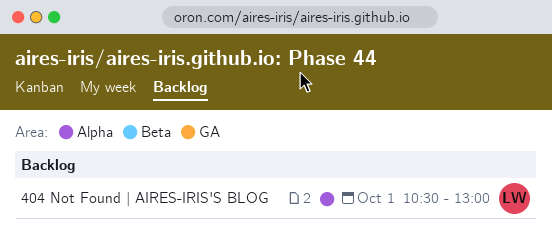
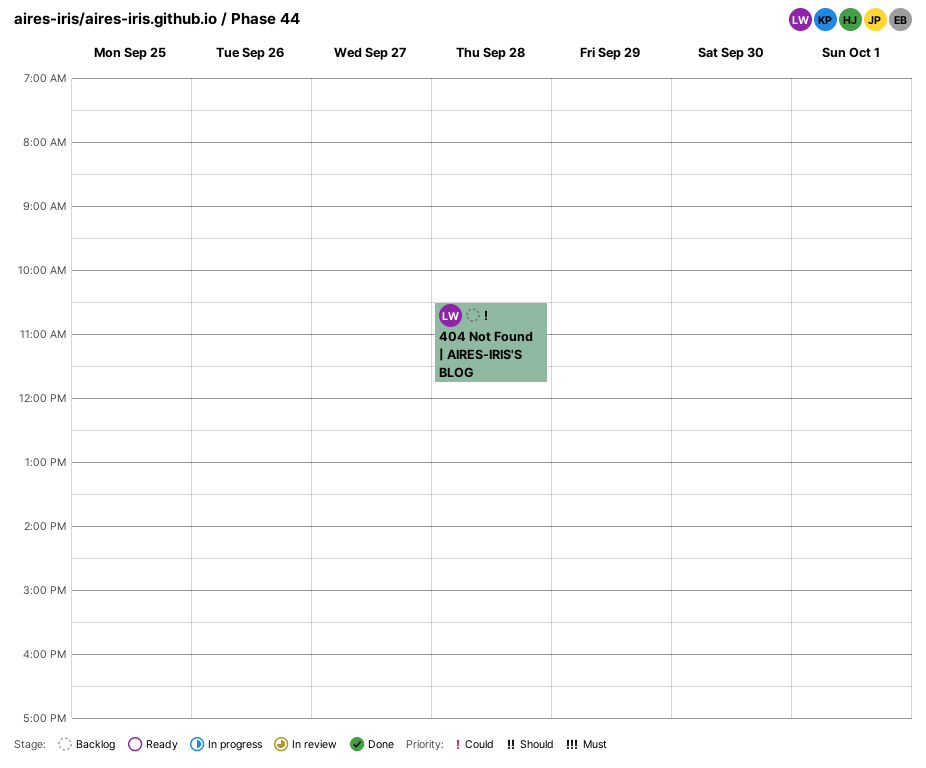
404 Not Found | AIRES-IRIS'S BLOG, day: Oct 1 -> Sep 28
404 Not Found | AIRES-IRIS'S BLOG, ends: 13:00 -> 11:45

